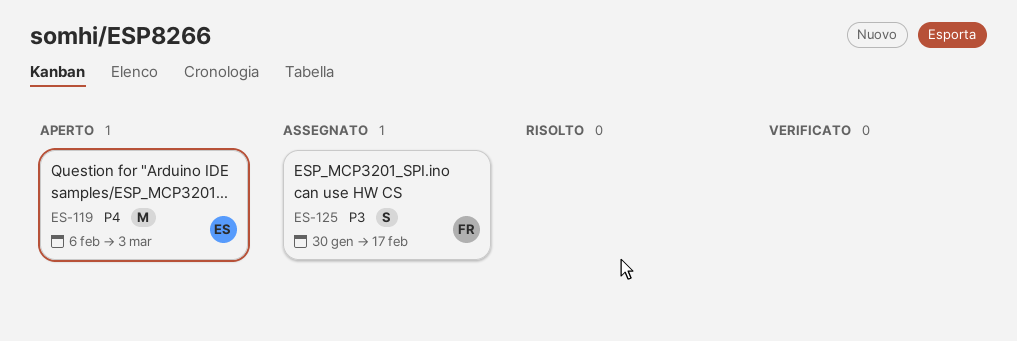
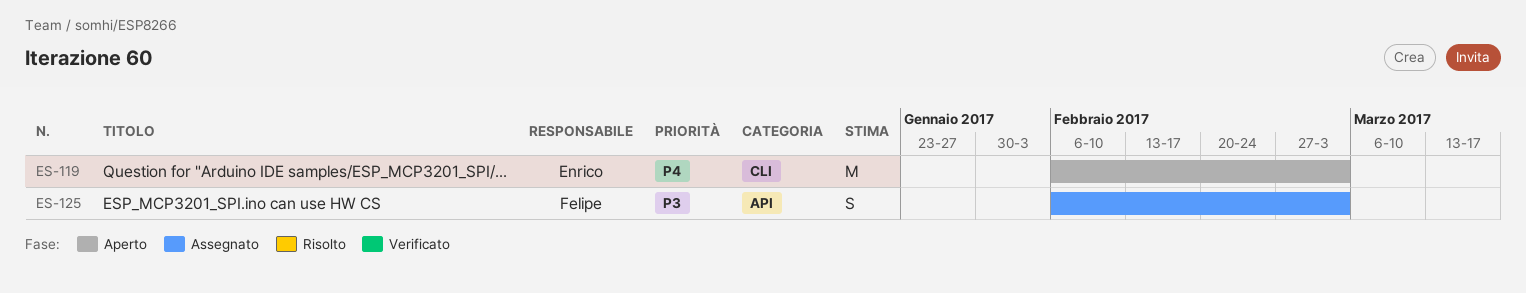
ES-125, start: Jan 30 -> Feb 6
ES-125, due: Feb 17 -> Mar 3

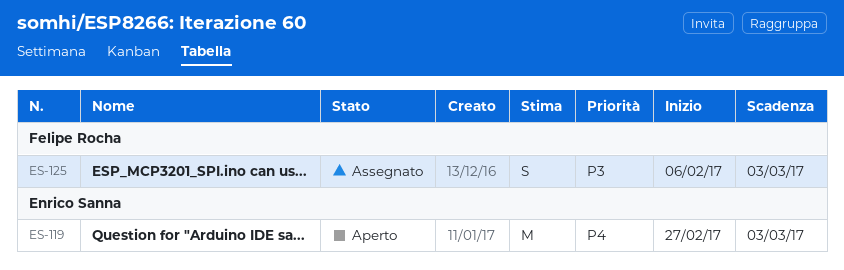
ES-119, start: Feb 6 -> Feb 27

